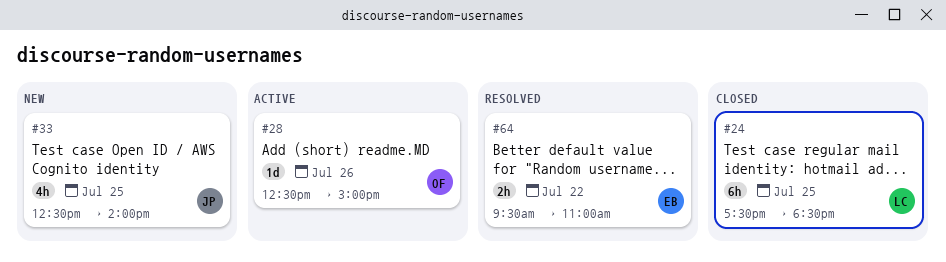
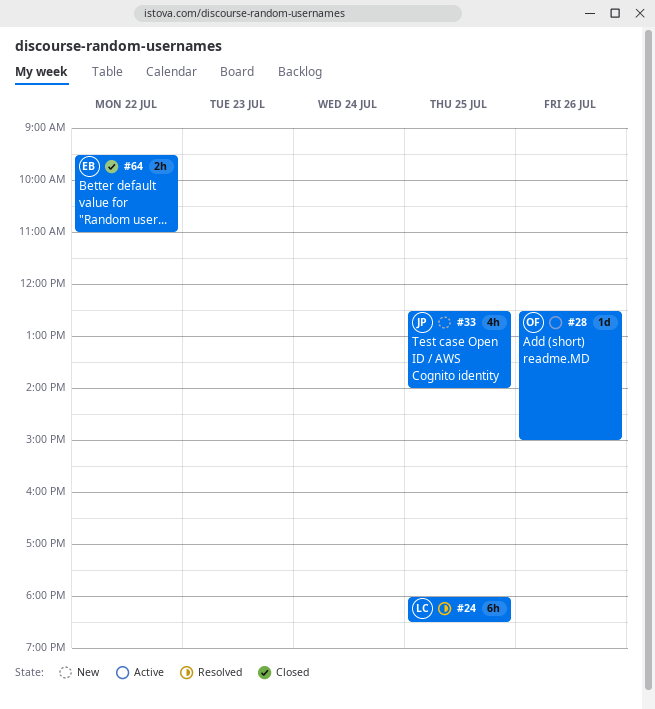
#24, status: Closed -> Resolved
#24, begins: 17:30 -> 18:00
#64, status: Resolved -> Closed

